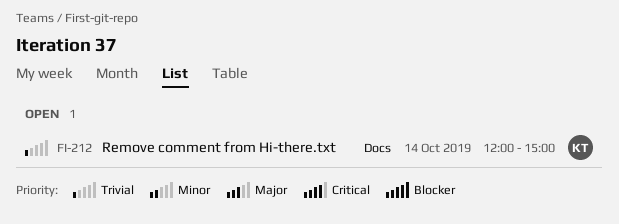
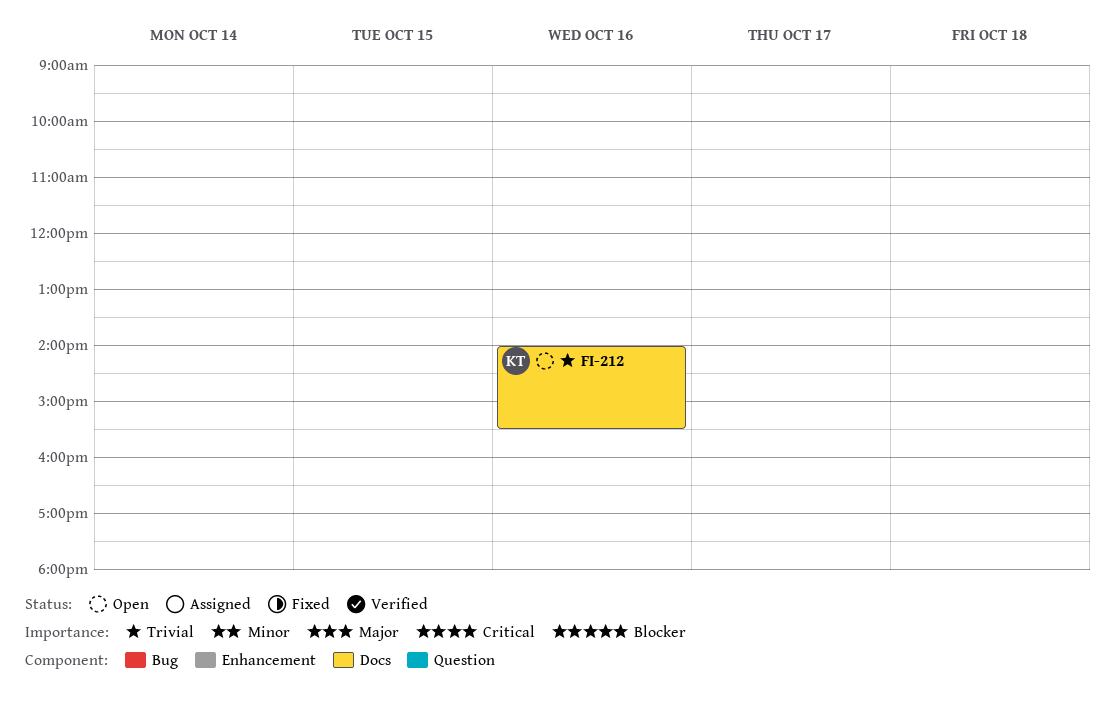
FI-212, day: Oct 14 -> Oct 16
FI-212, begins: 12:00 -> 14:00
FI-212, ends: 15:00 -> 15:30

